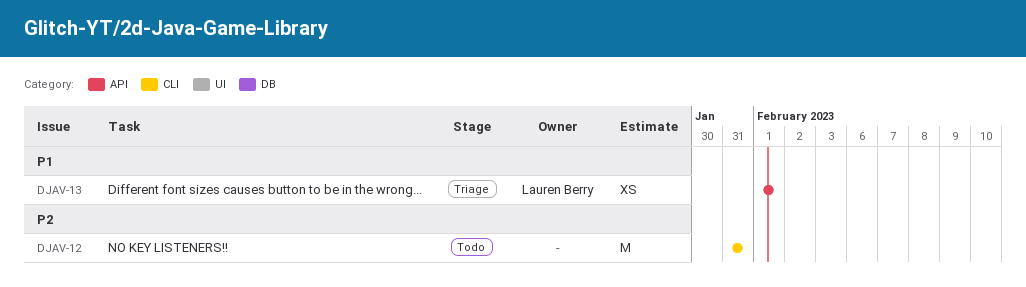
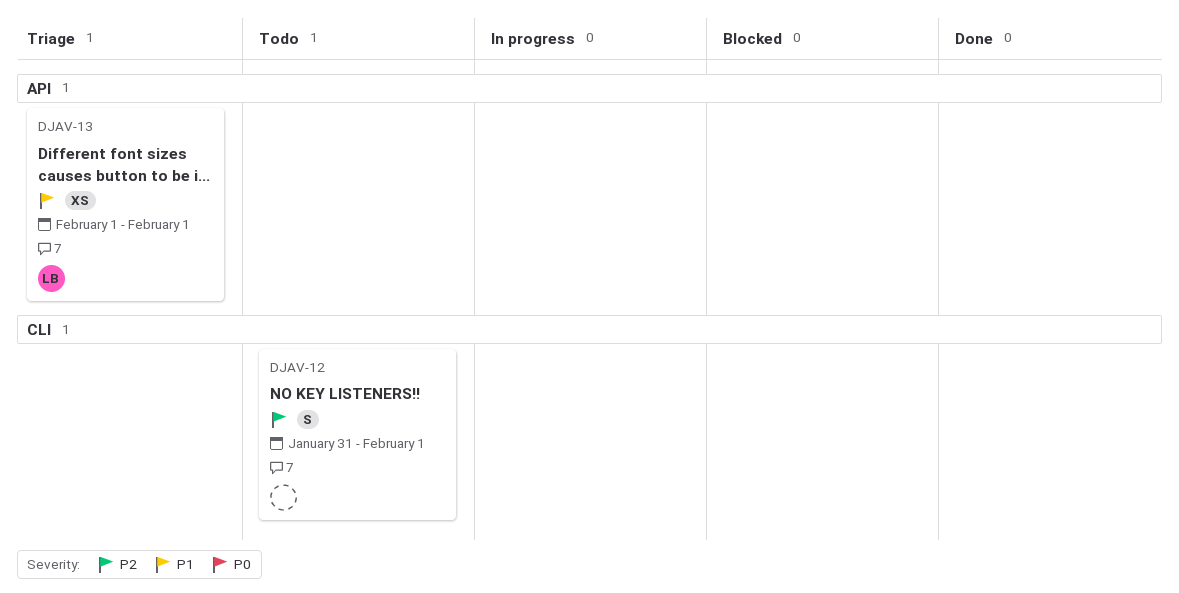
DJAV-12, estimate: M -> S
DJAV-12, due: Jan 31 -> Feb 1

